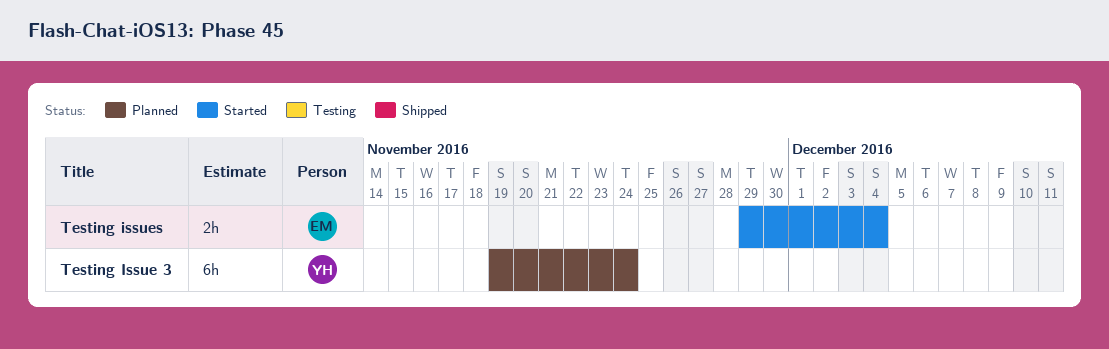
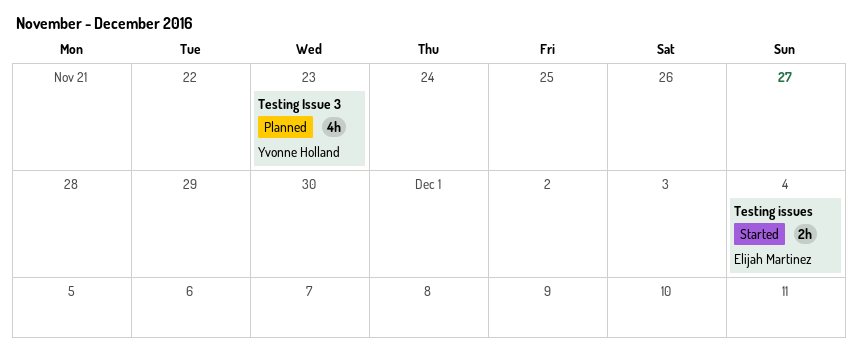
Testing Issue 3, estimate: 6h -> 4h
Testing Issue 3, due: Nov 24 -> Nov 23

